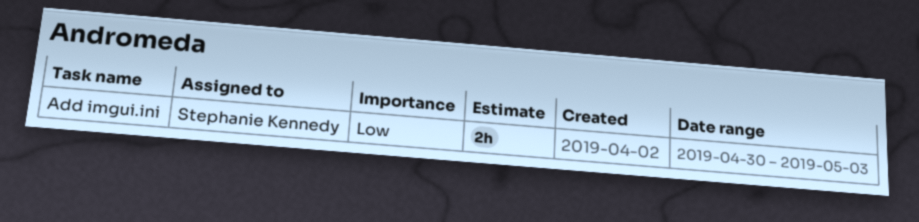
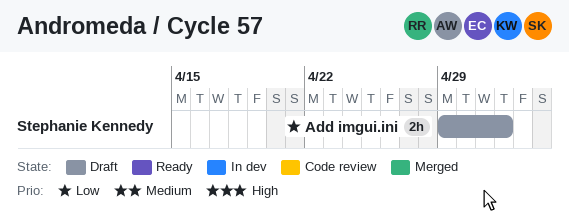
Add imgui.ini, start: Apr 30 -> Apr 29
Add imgui.ini, due: May 3 -> May 2

